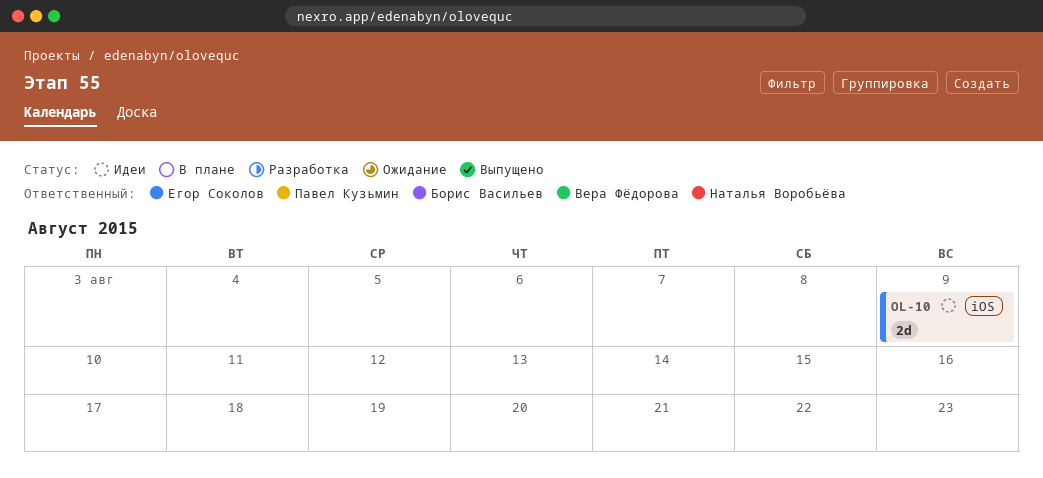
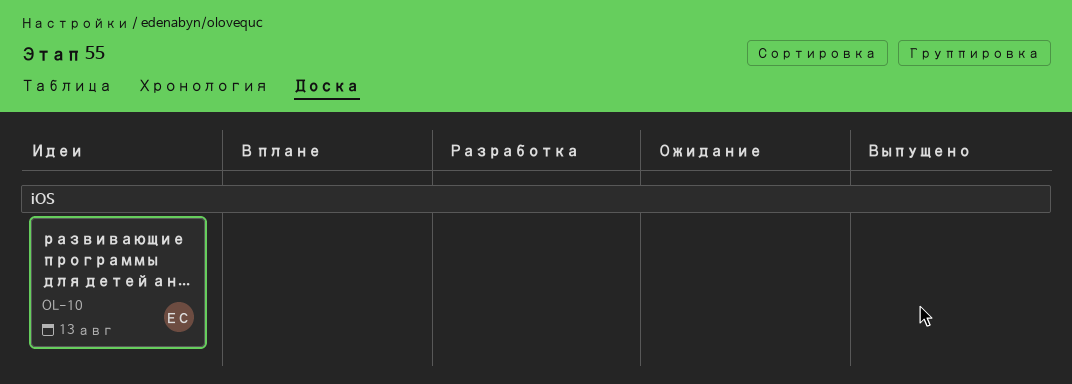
OL-10, due: Aug 9 -> Aug 13

